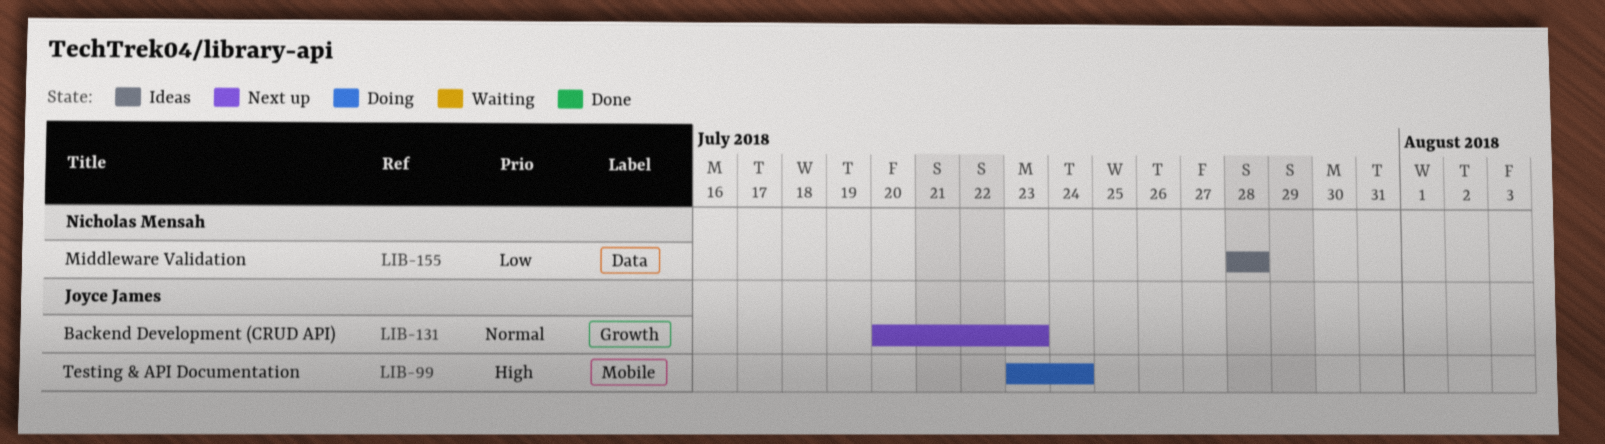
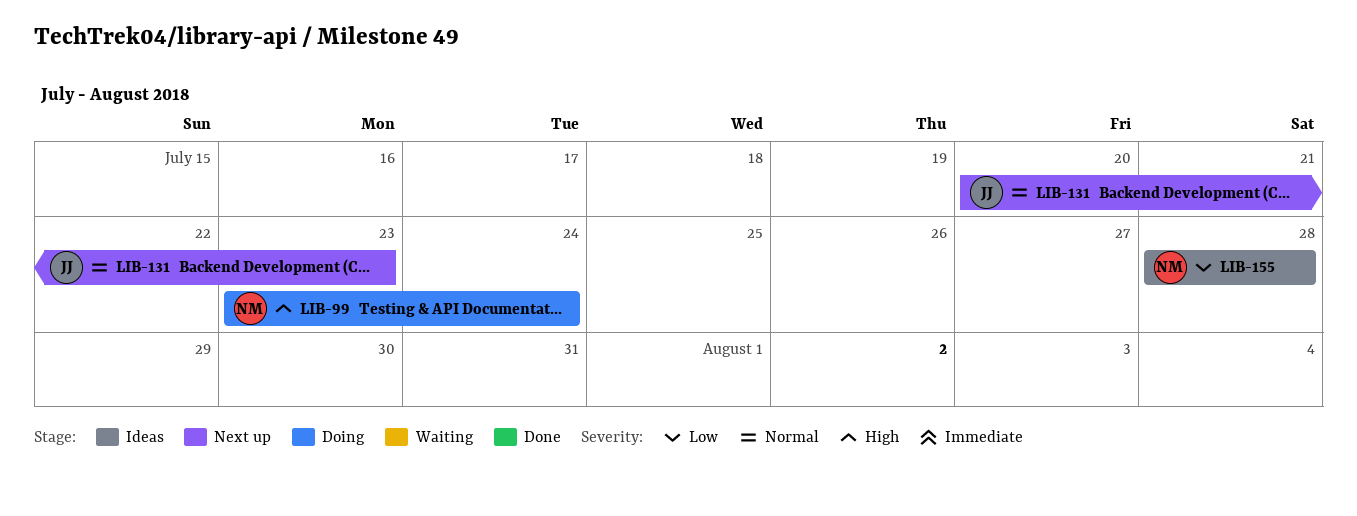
LIB-99, owner: Joyce James -> Nicholas Mensah

